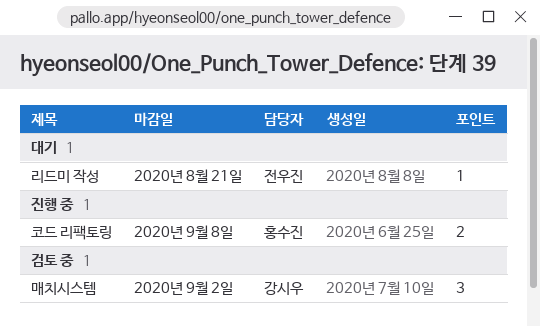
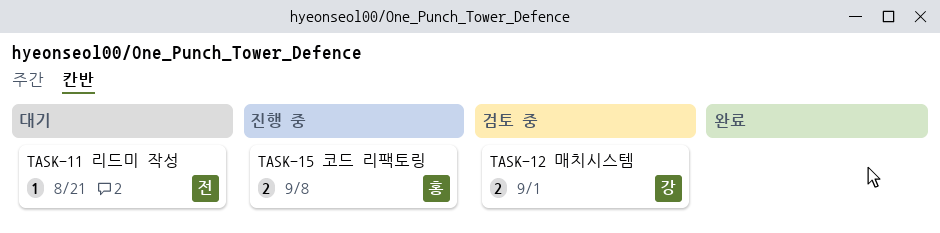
매치시스템, estimate: 3 -> 2
매치시스템, due: Sep 2 -> Sep 1

